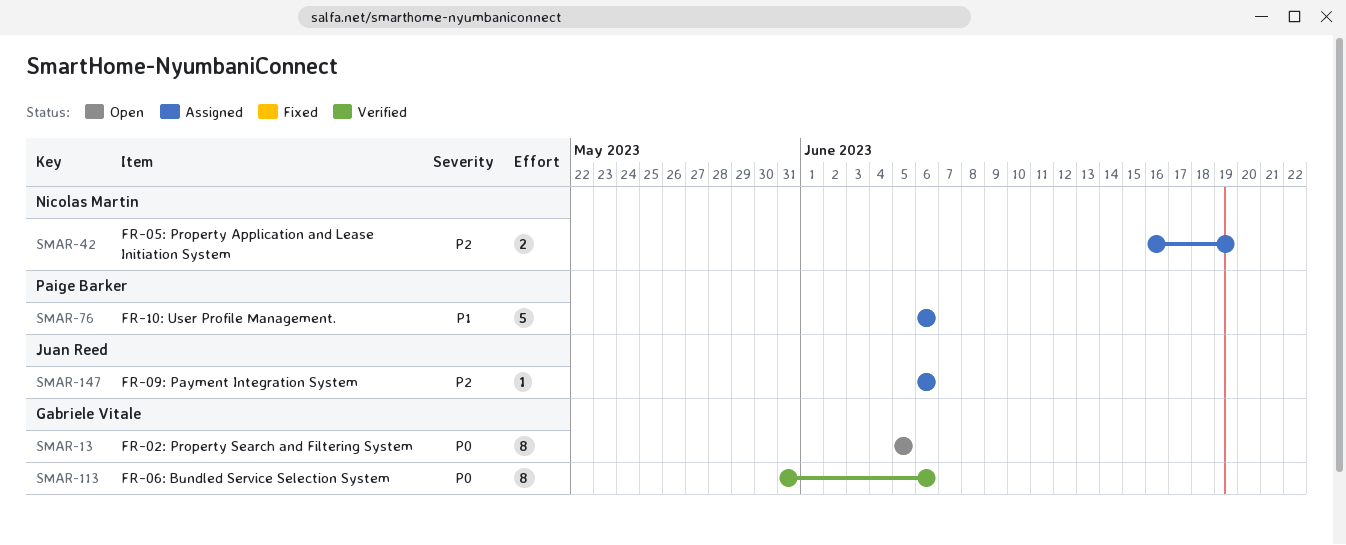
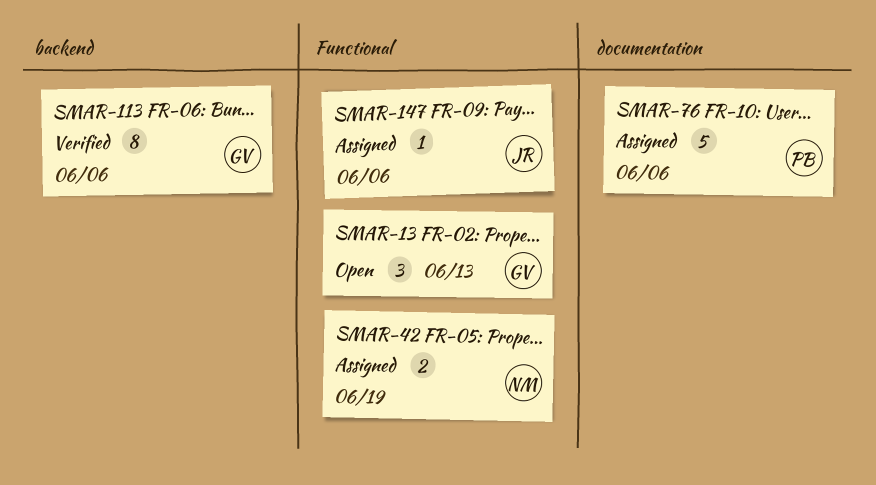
SMAR-13, estimate: 8 -> 3
SMAR-13, due: Jun 5 -> Jun 13

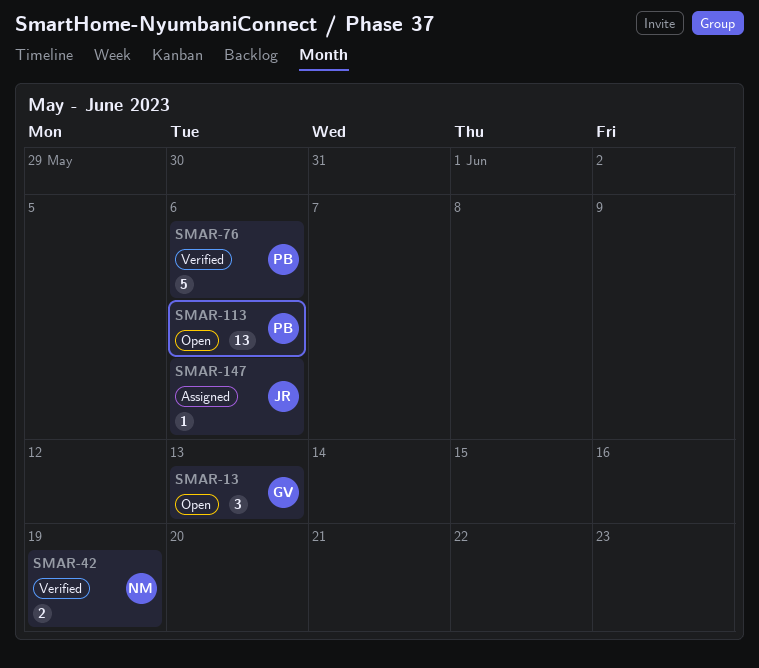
SMAR-42, status: Assigned -> Verified
SMAR-76, status: Assigned -> Verified
SMAR-113, status: Verified -> Open
SMAR-113, owner: GV -> PB
SMAR-113, estimate: 8 -> 13

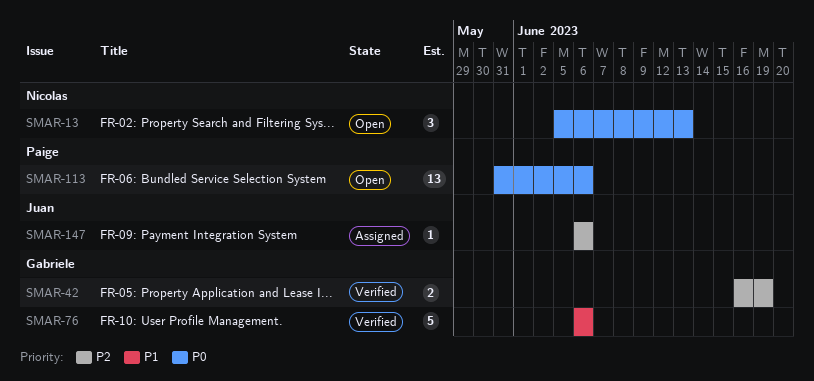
SMAR-13, owner: Gabriele -> Nicolas
SMAR-42, owner: Nicolas -> Gabriele
SMAR-76, owner: Paige -> Gabriele

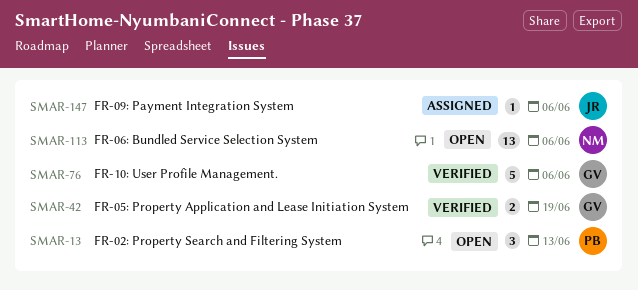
SMAR-13, owner: Nicolas -> Paige
SMAR-113, owner: Paige -> Nicolas

